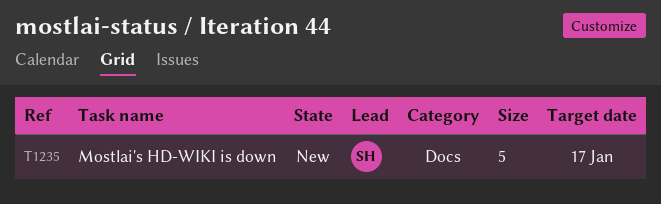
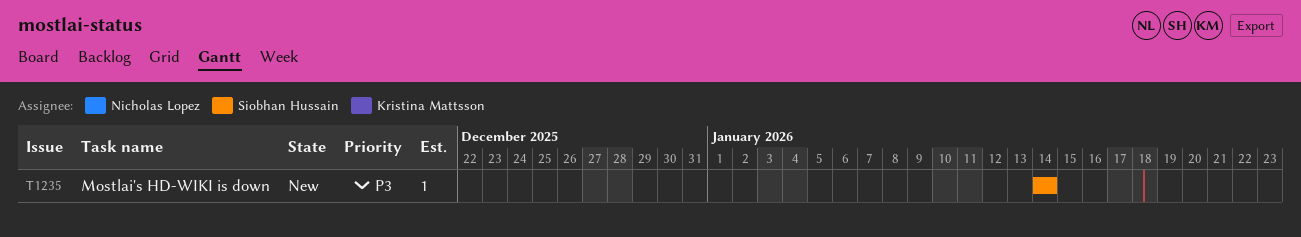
T1235, estimate: 5 -> 1
T1235, due: Jan 17 -> Jan 14

